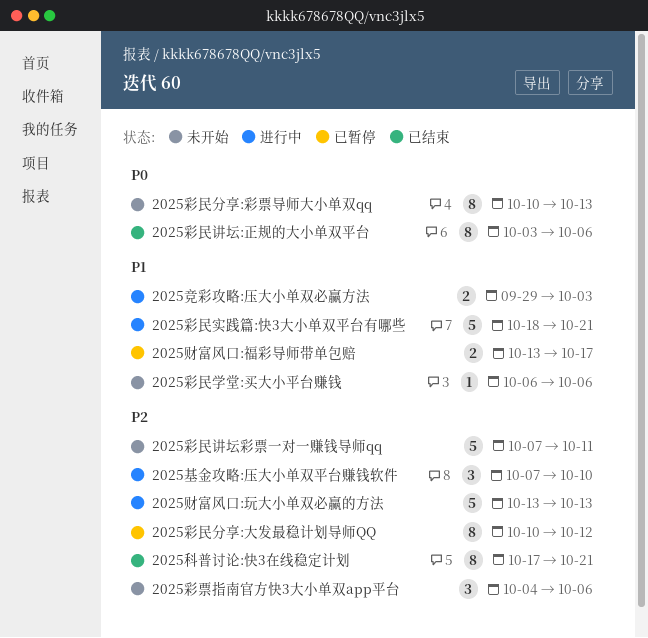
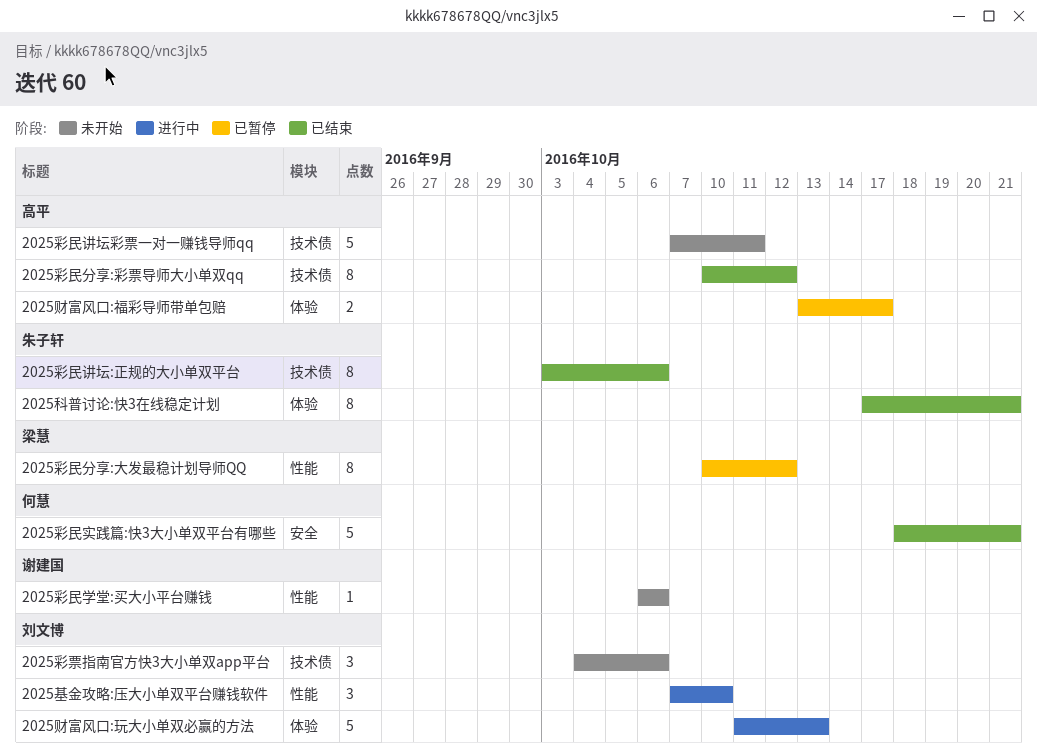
2025彩民分享:彩票导师大小单双qq, status: 未开始 -> 已结束
2025彩民分享:彩票导师大小单双qq, due: Oct 13 -> Oct 12
2025彩民实践篇:快3大小单双平台有哪些, status: 进行中 -> 已结束
2025竞彩攻略:压大小单双必赢方法: present -> none
2025财富风口:玩大小单双必赢的方法, start: Oct 13 -> Oct 11

